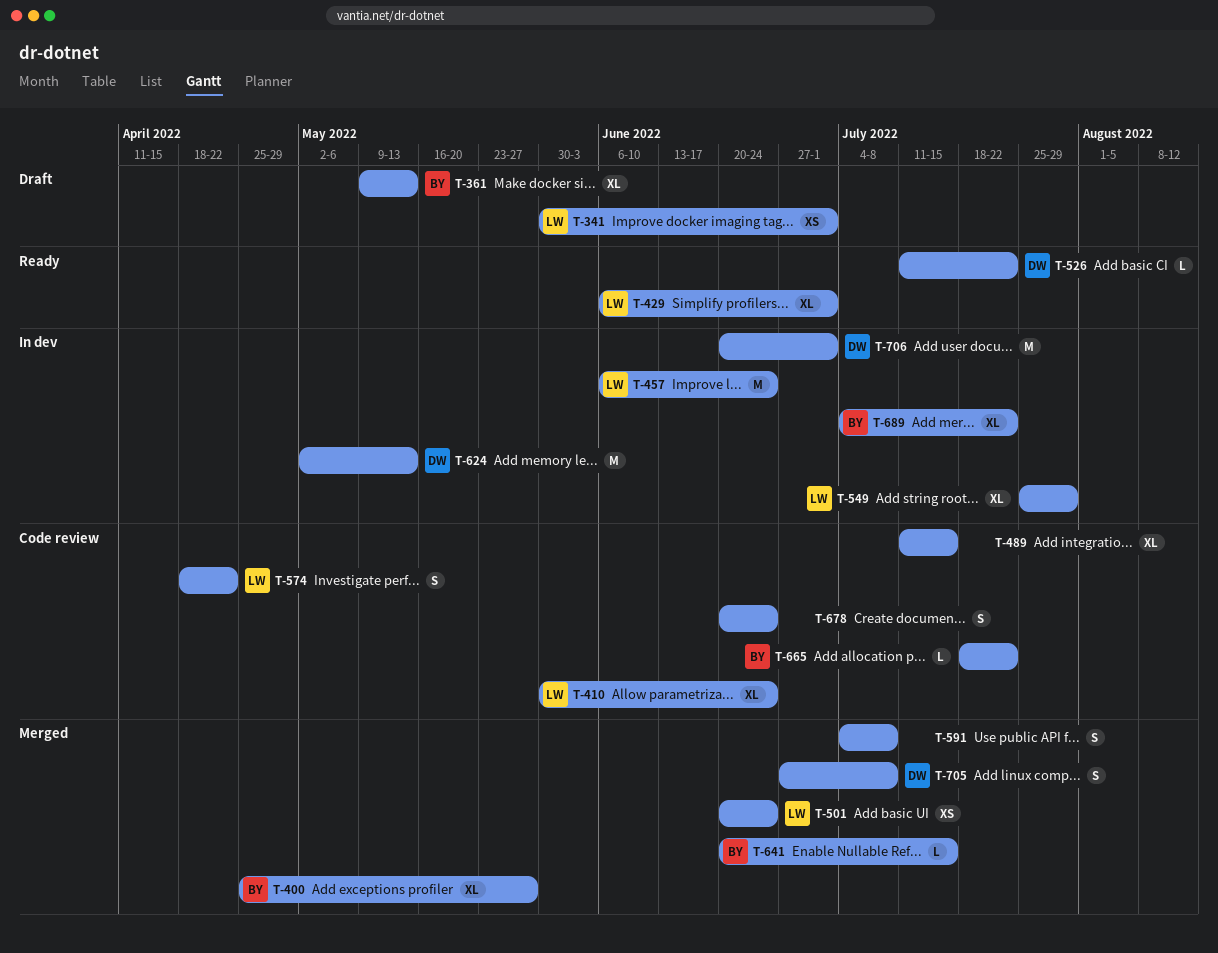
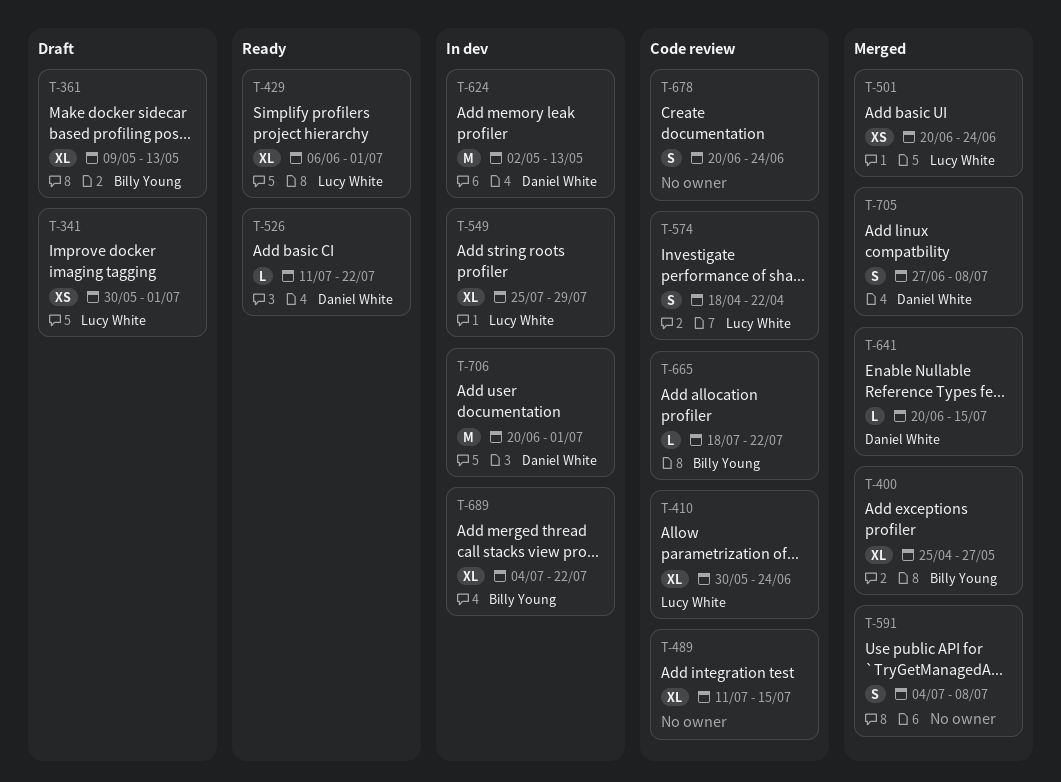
T-457: present -> none
T-641, owner: Billy Young -> Daniel White

